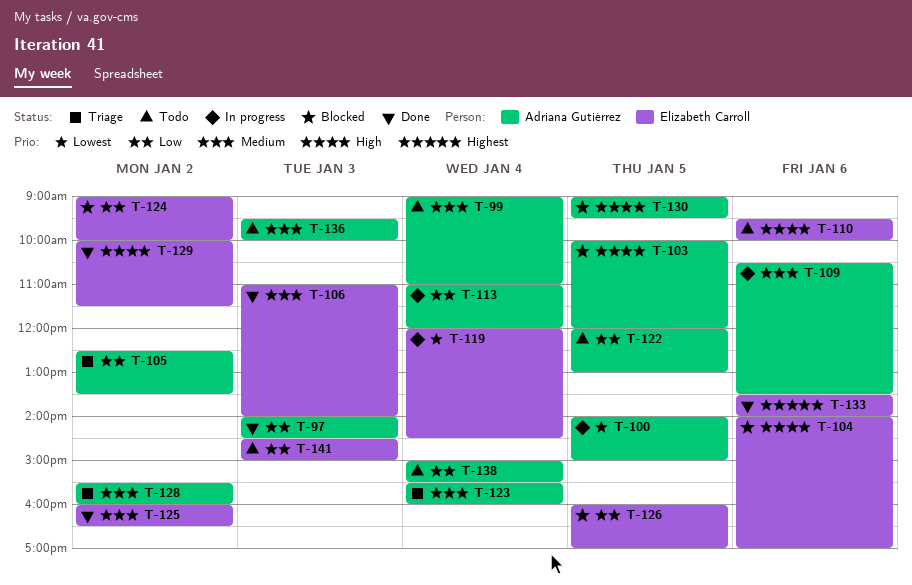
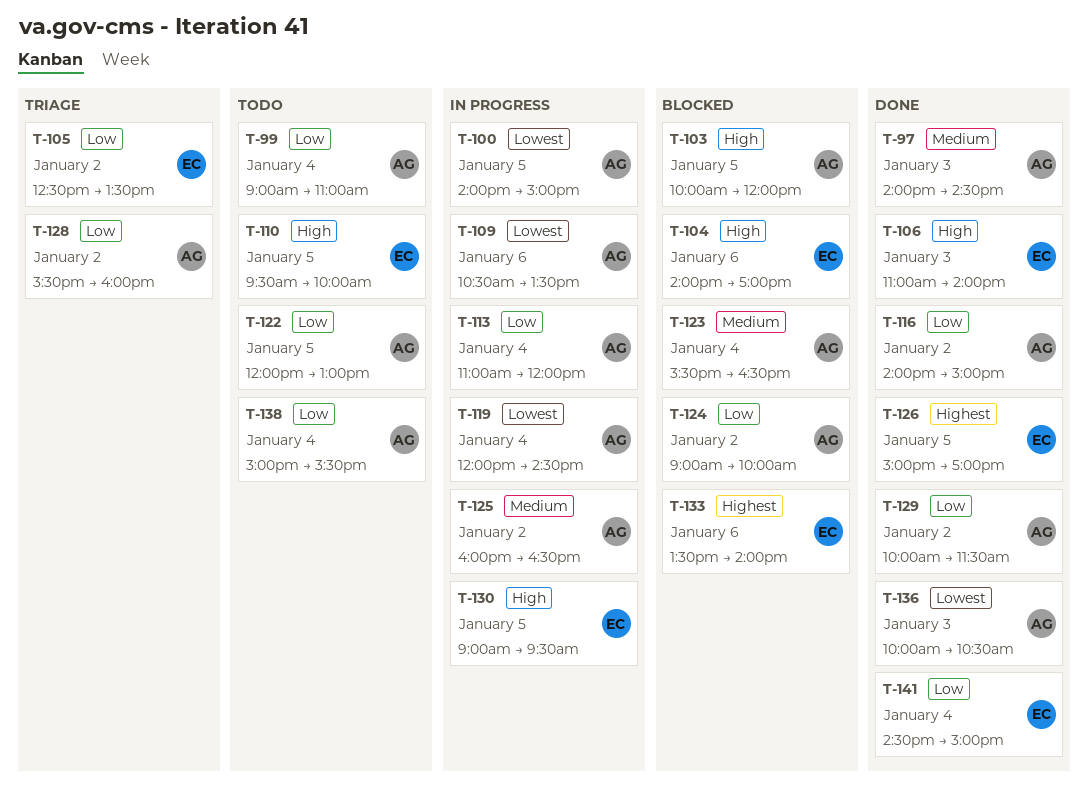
T-97, priority: Low -> Medium
T-99, priority: Medium -> Low
T-105, owner: Adriana Gutiérrez -> Elizabeth Carroll
T-106, priority: Medium -> High
T-109, priority: Medium -> Lowest
T-110, day: Jan 6 -> Jan 5
T-116: none -> present
T-119, owner: Elizabeth Carroll -> Adriana Gutiérrez
T-123, status: Triage -> Blocked
T-123, ends: 16:00 -> 16:30
T-124, owner: Elizabeth Carroll -> Adriana Gutiérrez
T-125, status: Done -> In progress
T-125, owner: Elizabeth Carroll -> Adriana Gutiérrez
T-126, status: Blocked -> Done
T-126, priority: Low -> Highest
T-126, begins: 16:00 -> 15:00
T-128, priority: Medium -> Low
T-129, owner: Elizabeth Carroll -> Adriana Gutiérrez
T-129, priority: High -> Low
T-130, status: Blocked -> In progress
T-130, owner: Adriana Gutiérrez -> Elizabeth Carroll
T-133, status: Done -> Blocked
T-136, status: Todo -> Done
T-136, priority: Medium -> Lowest
T-136, begins: 09:30 -> 10:00
T-136, ends: 10:00 -> 10:30
T-141, status: Todo -> Done
T-141, day: Jan 3 -> Jan 4

